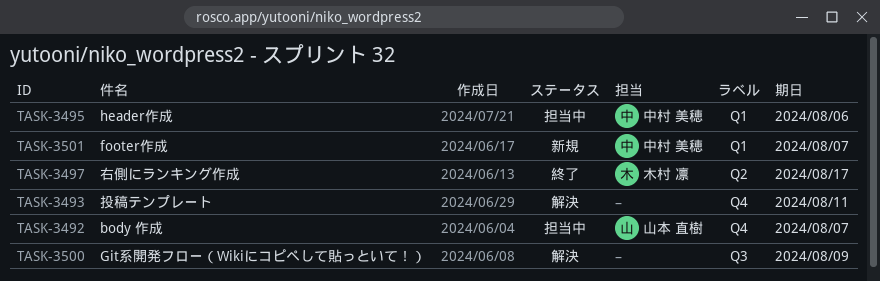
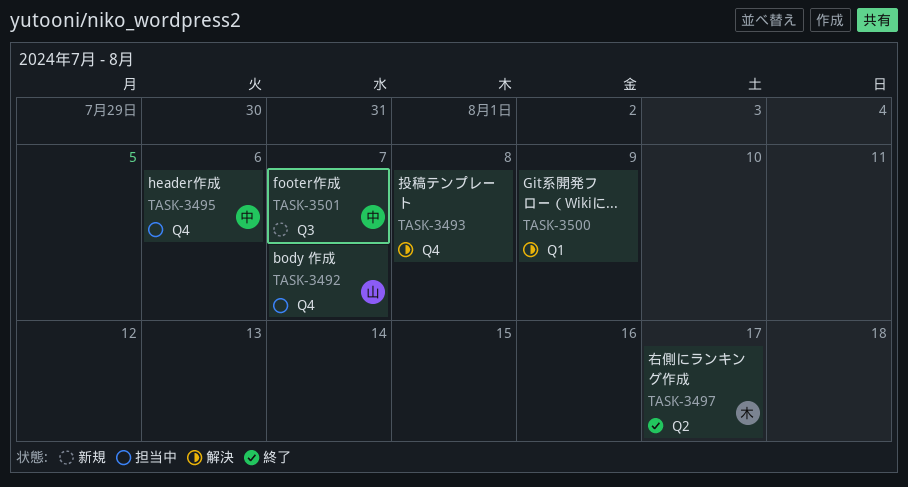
TASK-3493, due: Aug 11 -> Aug 8
TASK-3495, label: Q1 -> Q4
TASK-3500, label: Q3 -> Q1
TASK-3501, label: Q1 -> Q3

